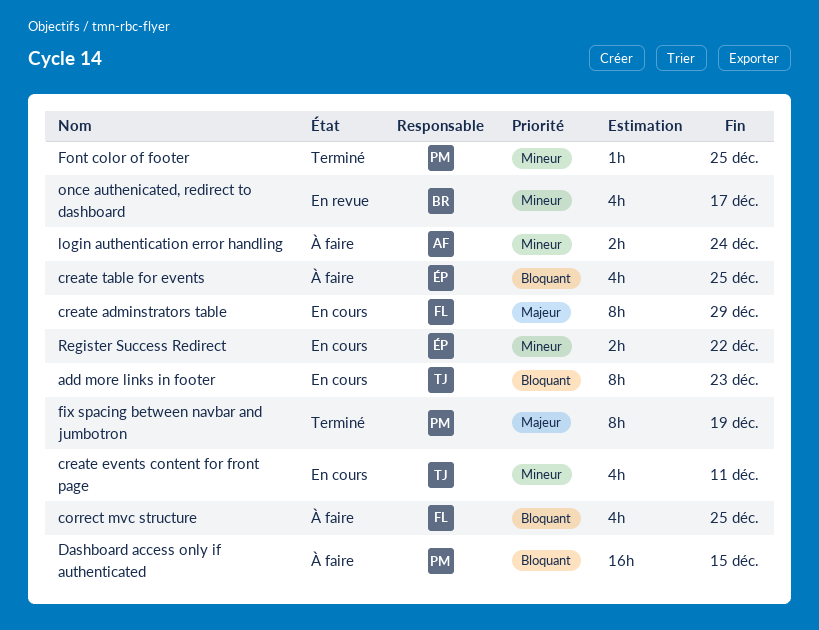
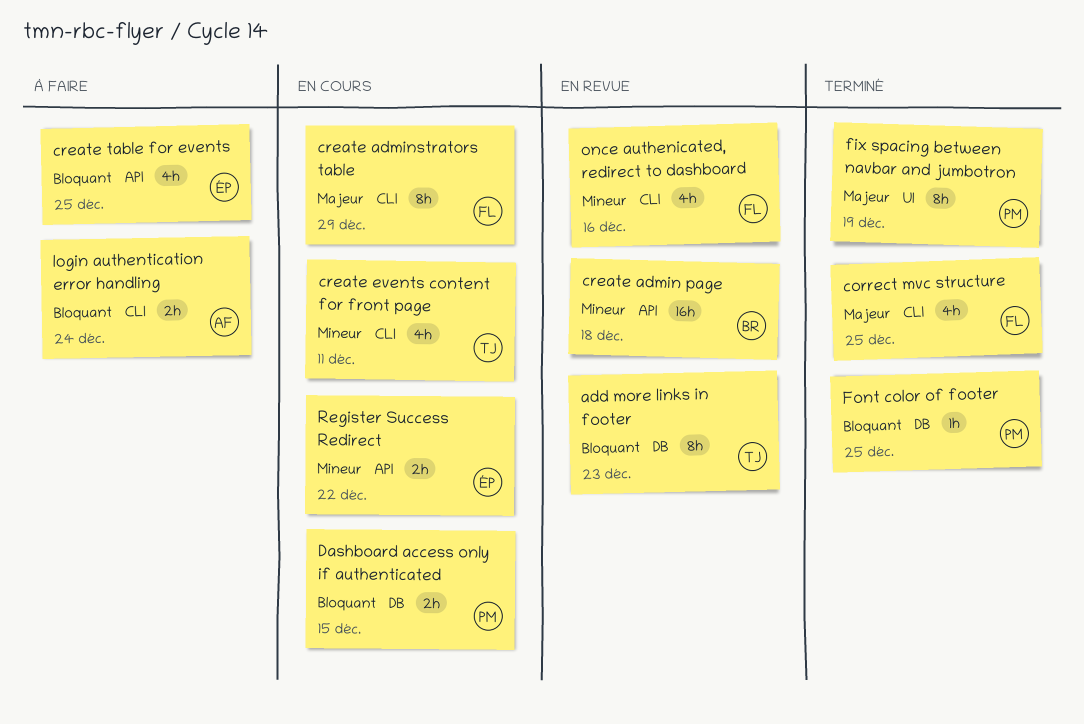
add more links in footer, status: En cours -> En revue
correct mvc structure, status: À faire -> Terminé
correct mvc structure, priority: Bloquant -> Majeur
create admin page: none -> present
Dashboard access only if authenticated, status: À faire -> En cours
Dashboard access only if authenticated, estimate: 16h -> 2h
Font color of footer, priority: Mineur -> Bloquant
login authentication error handling, priority: Mineur -> Bloquant
once authenicated, redirect to dashboard, owner: BR -> FL
once authenicated, redirect to dashboard, due: Dec 17 -> Dec 16

